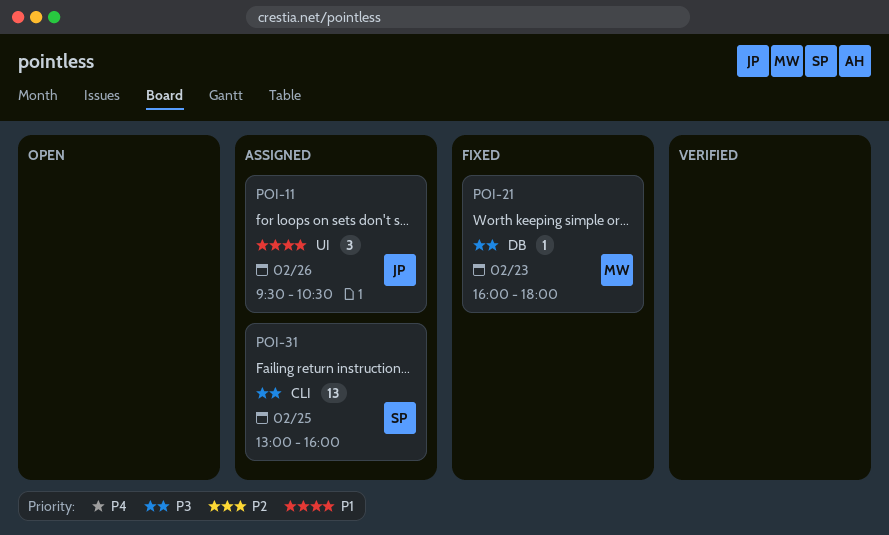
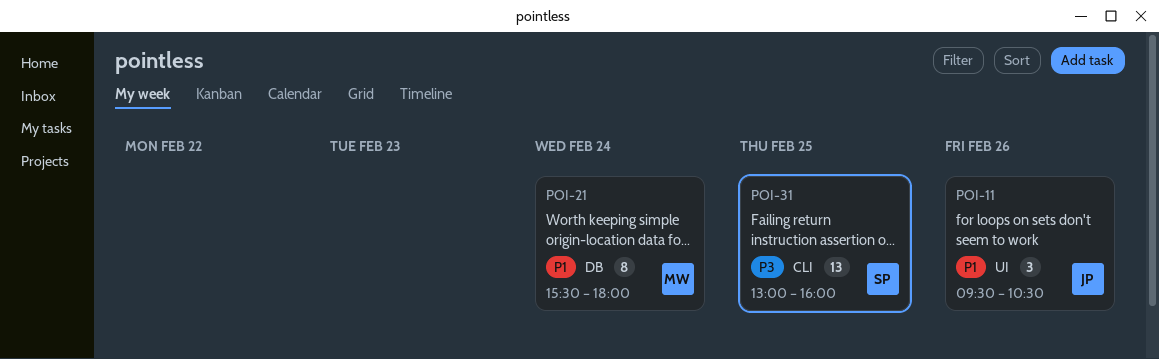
POI-21, priority: P3 -> P1
POI-21, estimate: 1 -> 8
POI-21, day: Feb 23 -> Feb 24
POI-21, begins: 16:00 -> 15:30

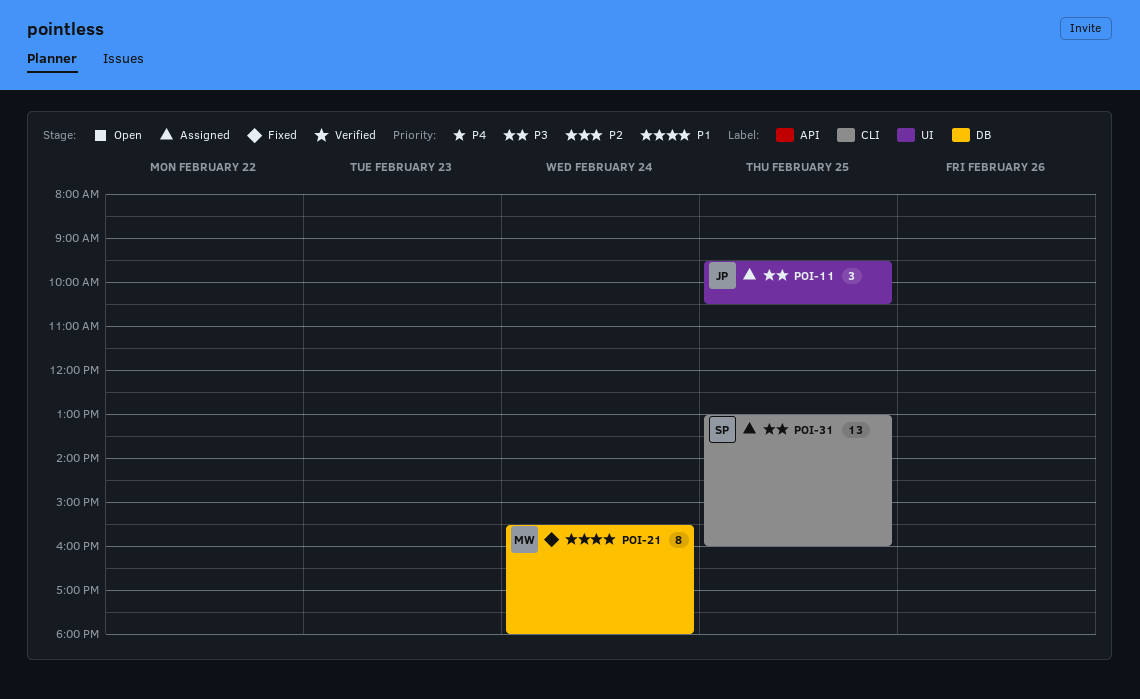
POI-11, priority: P1 -> P3
POI-11, day: Feb 26 -> Feb 25

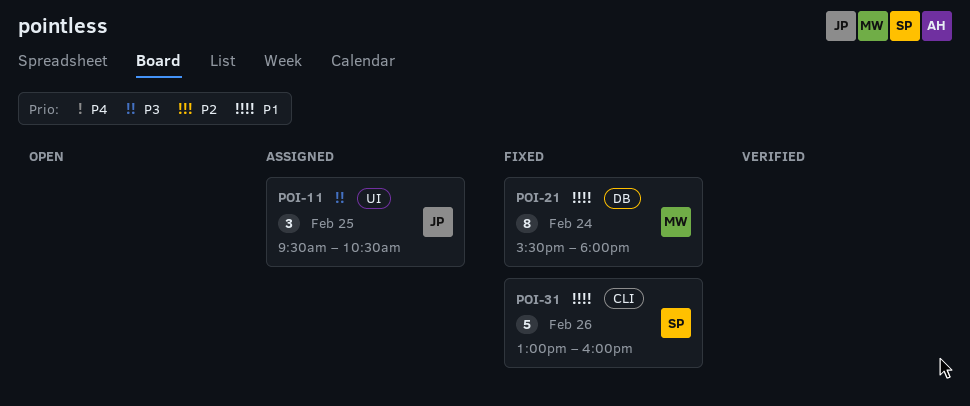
POI-31, status: Assigned -> Fixed
POI-31, priority: P3 -> P1
POI-31, estimate: 13 -> 5
POI-31, day: Feb 25 -> Feb 26

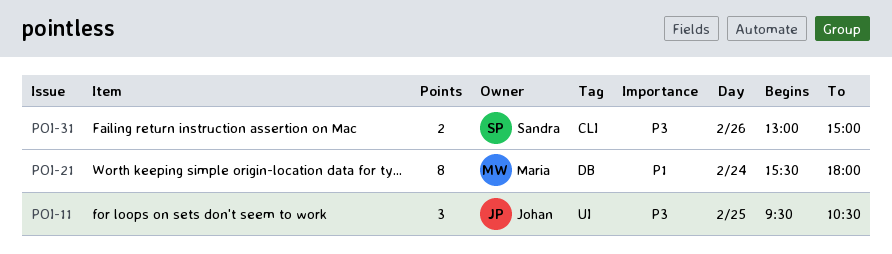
POI-31, priority: P1 -> P3
POI-31, estimate: 5 -> 2
POI-31, ends: 16:00 -> 15:00

